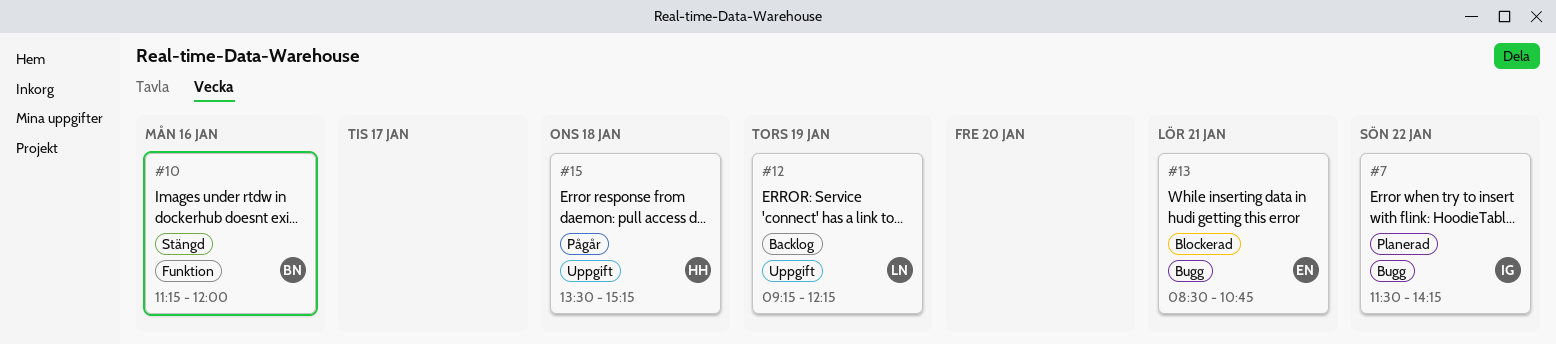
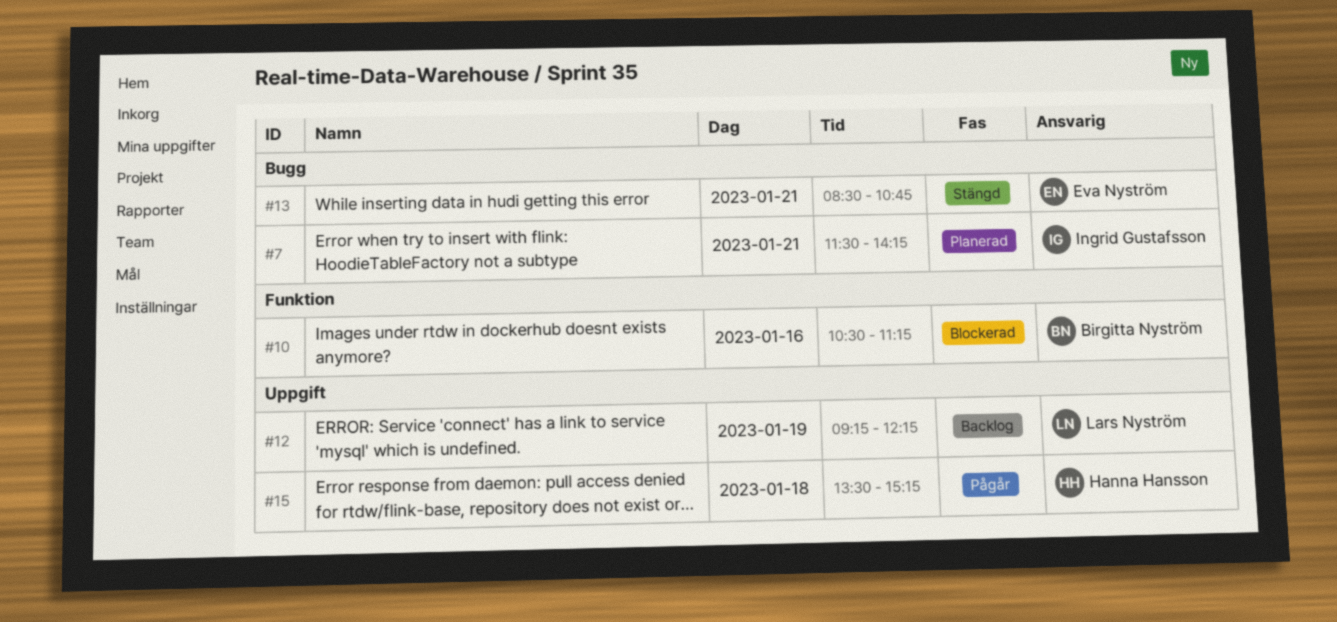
#7, day: Jan 22 -> Jan 21
#10, status: Stängd -> Blockerad
#10, begins: 11:15 -> 10:30
#10, ends: 12:00 -> 11:15
#13, status: Blockerad -> Stängd

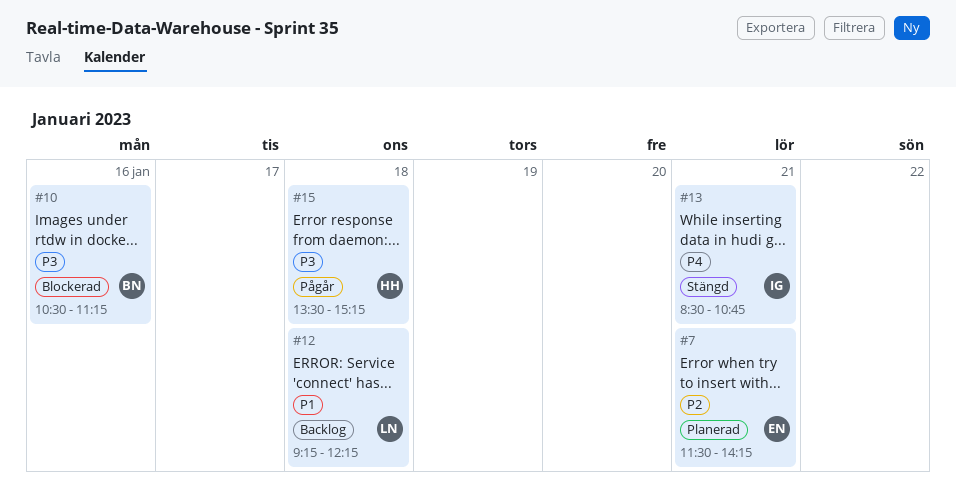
#7, owner: Ingrid Gustafsson -> Eva Nyström
#12, day: Jan 19 -> Jan 18
#13, owner: Eva Nyström -> Ingrid Gustafsson

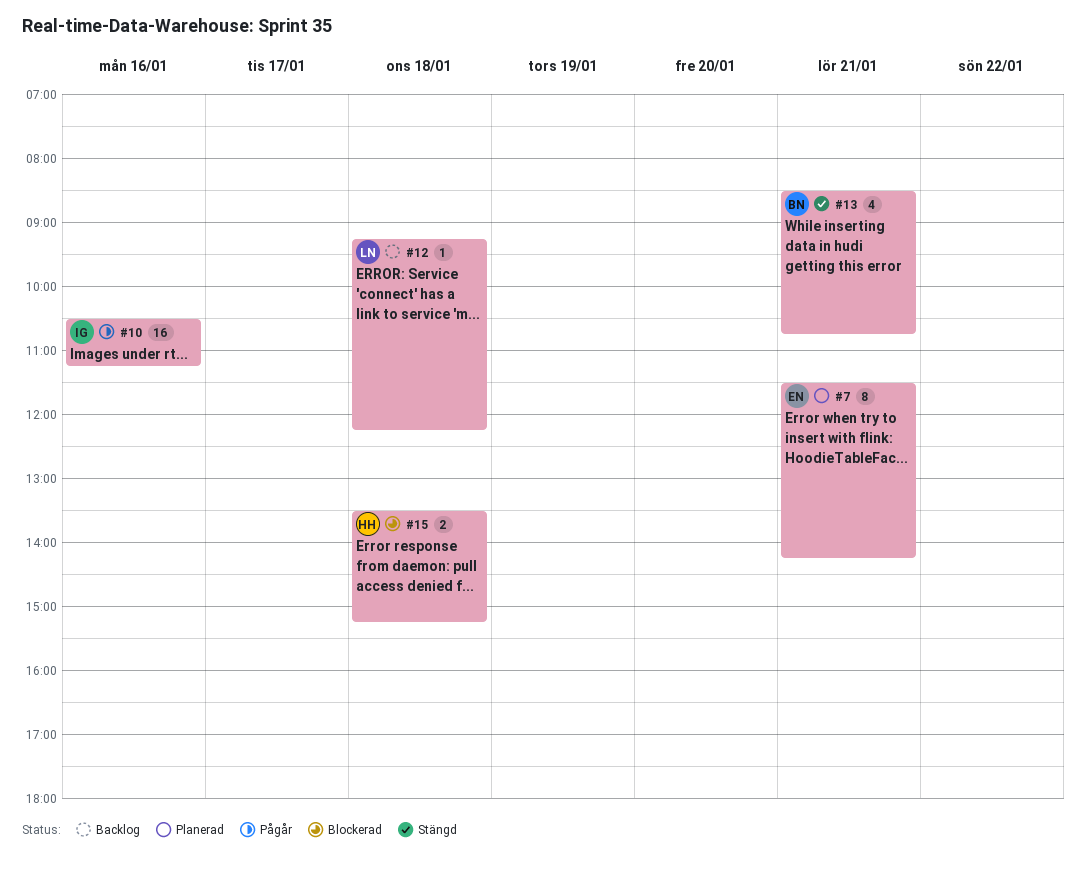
#10, status: Blockerad -> Pågår
#10, owner: BN -> IG
#13, owner: IG -> BN
#15, status: Pågår -> Blockerad

